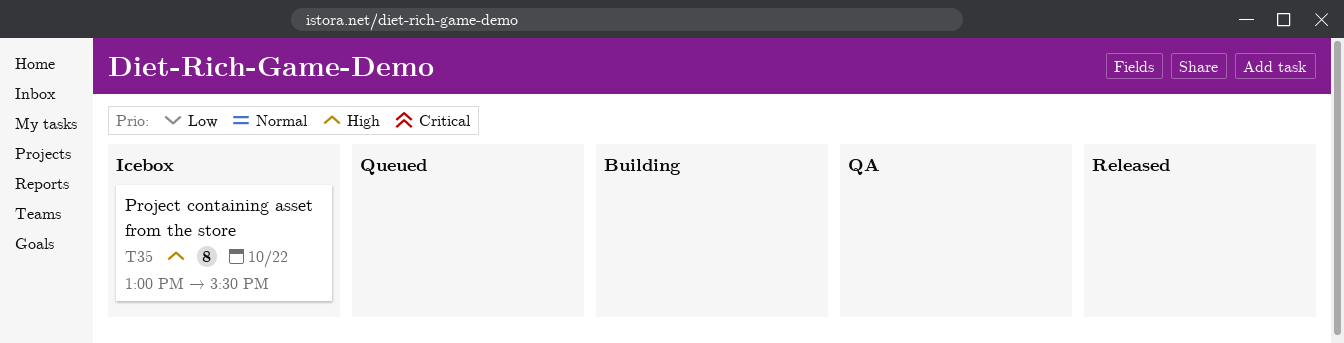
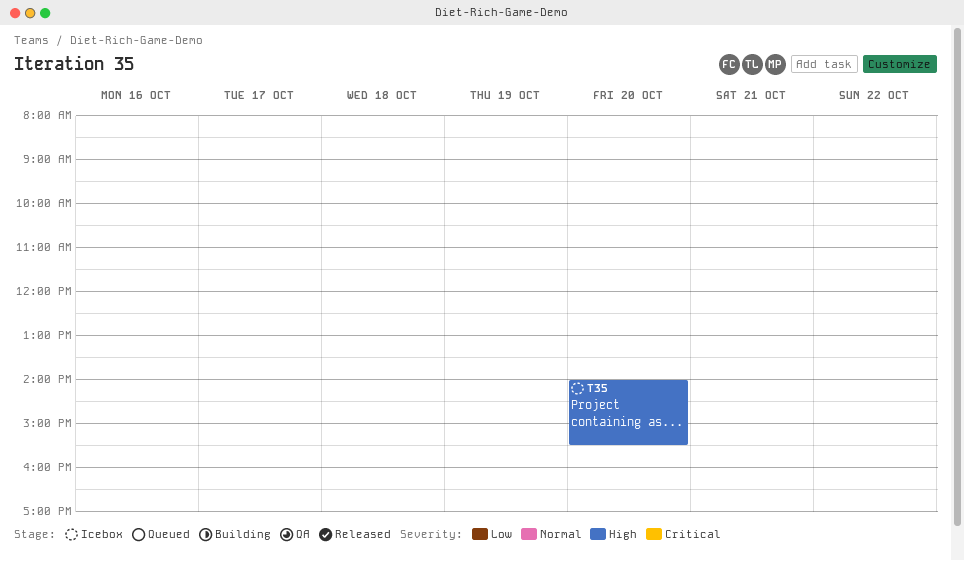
T35, day: Oct 22 -> Oct 20
T35, begins: 13:00 -> 14:00

